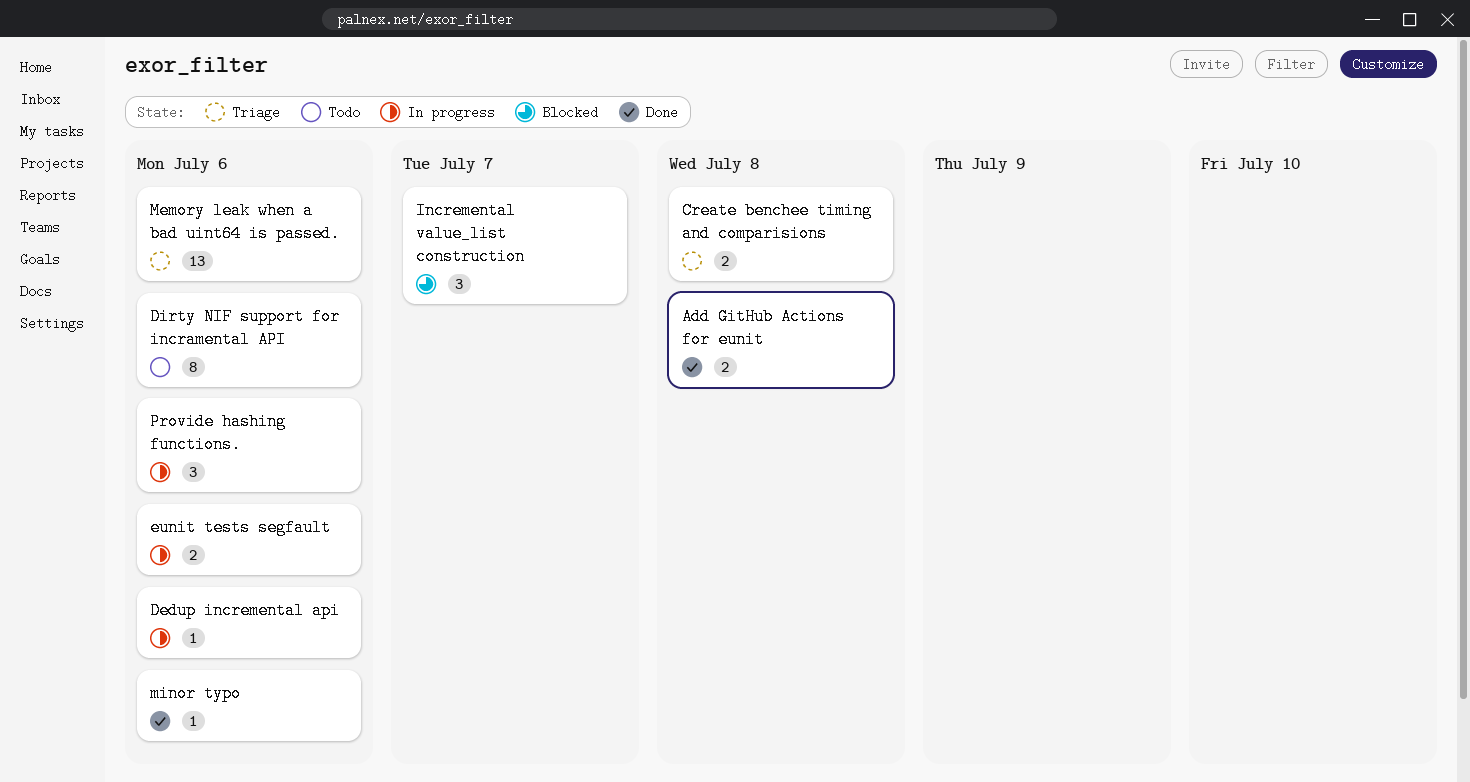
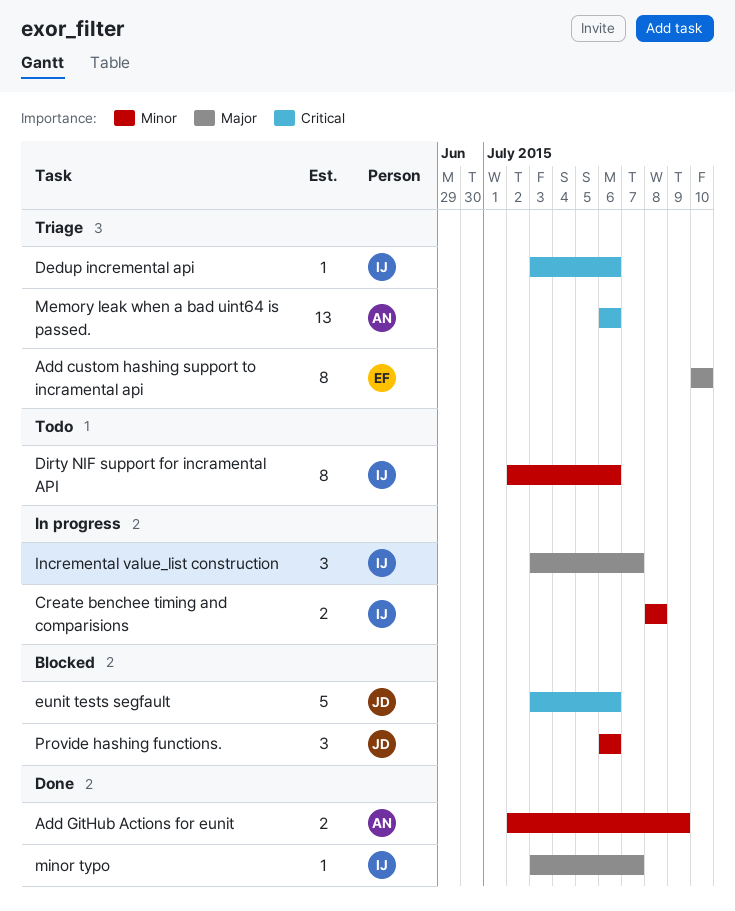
Add custom hashing support to incramental api: none -> present
Add GitHub Actions for eunit, due: Jul 8 -> Jul 9
Create benchee timing and comparisions, status: Triage -> In progress
Dedup incremental api, status: In progress -> Triage
eunit tests segfault, status: In progress -> Blocked
eunit tests segfault, estimate: 2 -> 5
Incremental value_list construction, status: Blocked -> In progress
minor typo, due: Jul 6 -> Jul 7
Provide hashing functions., status: In progress -> Blocked

